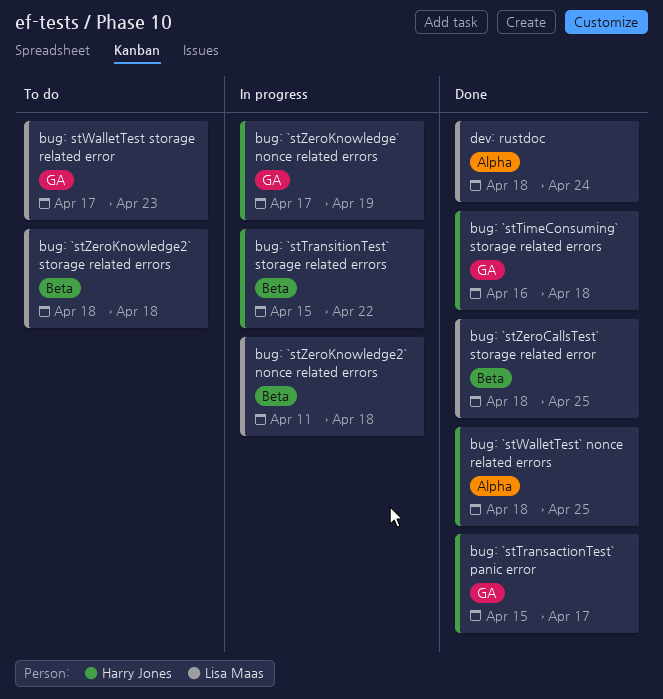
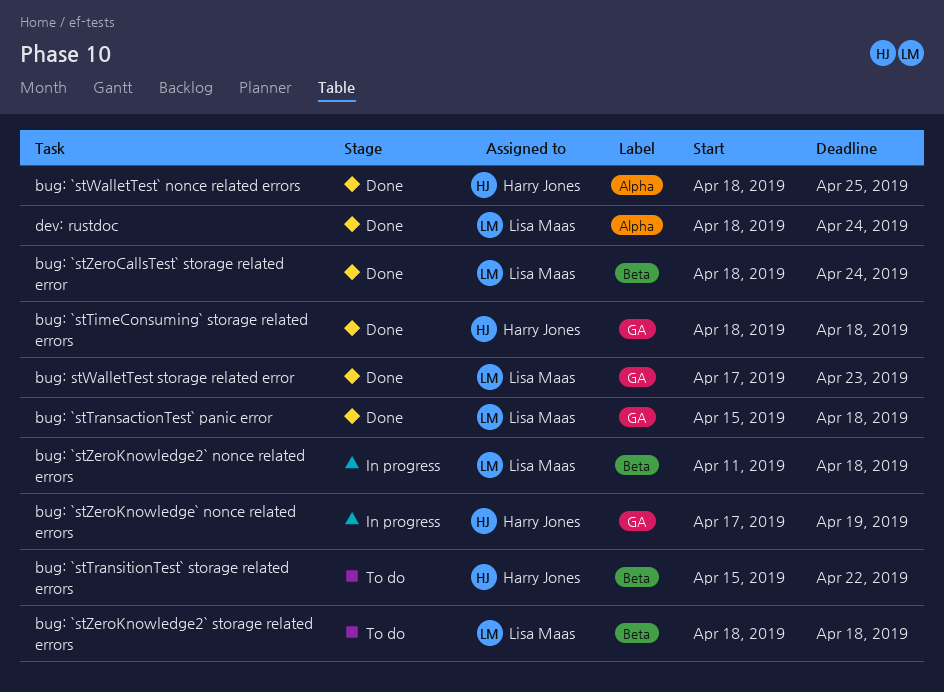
bug: `stTimeConsuming` storage related errors, start: Apr 16 -> Apr 18
bug: `stTransactionTest` panic error, owner: Harry Jones -> Lisa Maas
bug: `stTransactionTest` panic error, due: Apr 17 -> Apr 18
bug: `stTransitionTest` storage related errors, status: In progress -> To do
bug: `stZeroCallsTest` storage related error, due: Apr 25 -> Apr 24
bug: stWalletTest storage related error, status: To do -> Done

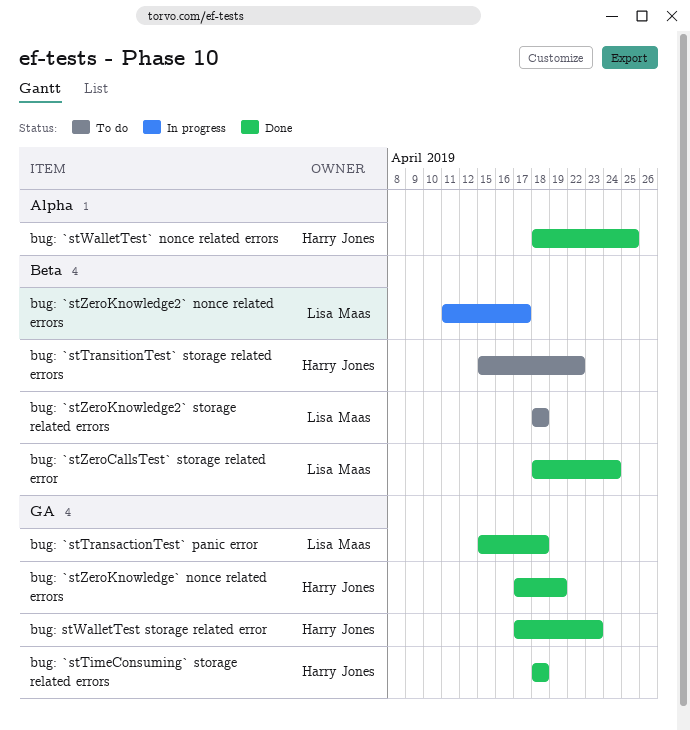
bug: `stZeroKnowledge2` nonce related errors, due: Apr 18 -> Apr 17
bug: `stZeroKnowledge` nonce related errors, status: In progress -> Done
bug: stWalletTest storage related error, owner: Lisa Maas -> Harry Jones
dev: rustdoc: present -> none

